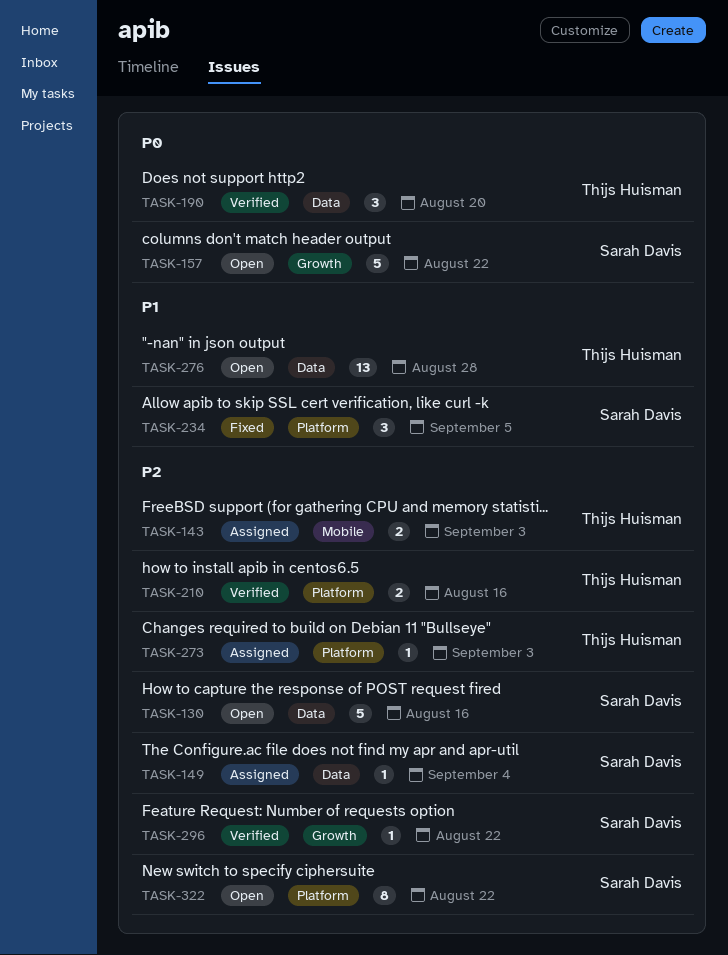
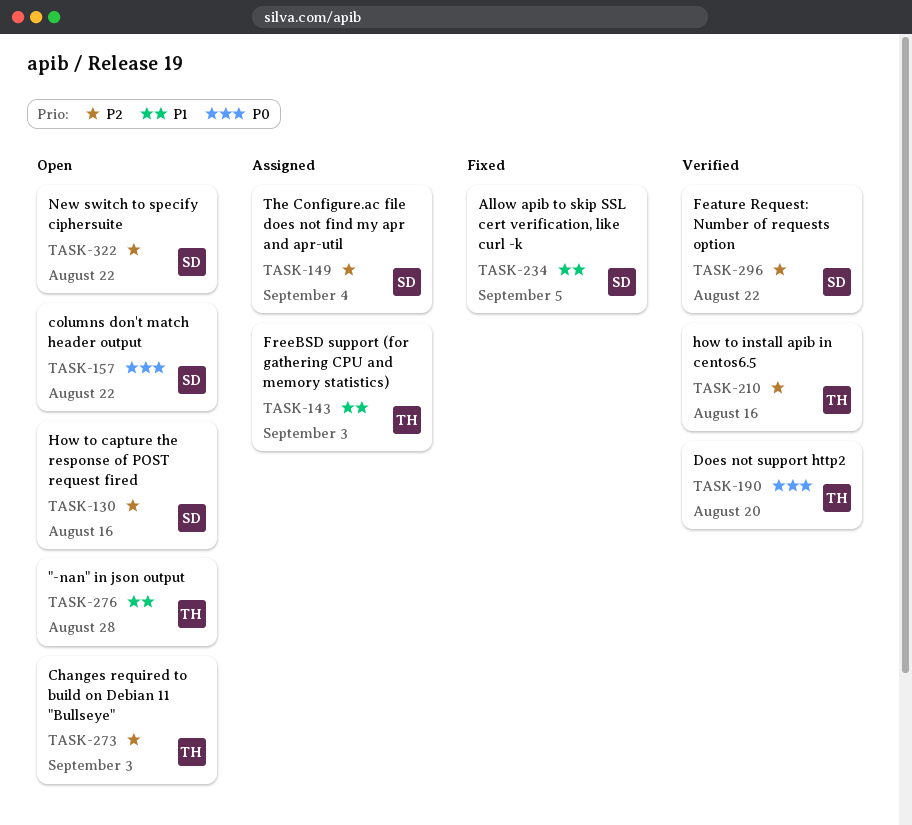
TASK-143, priority: P2 -> P1
TASK-273, status: Assigned -> Open

